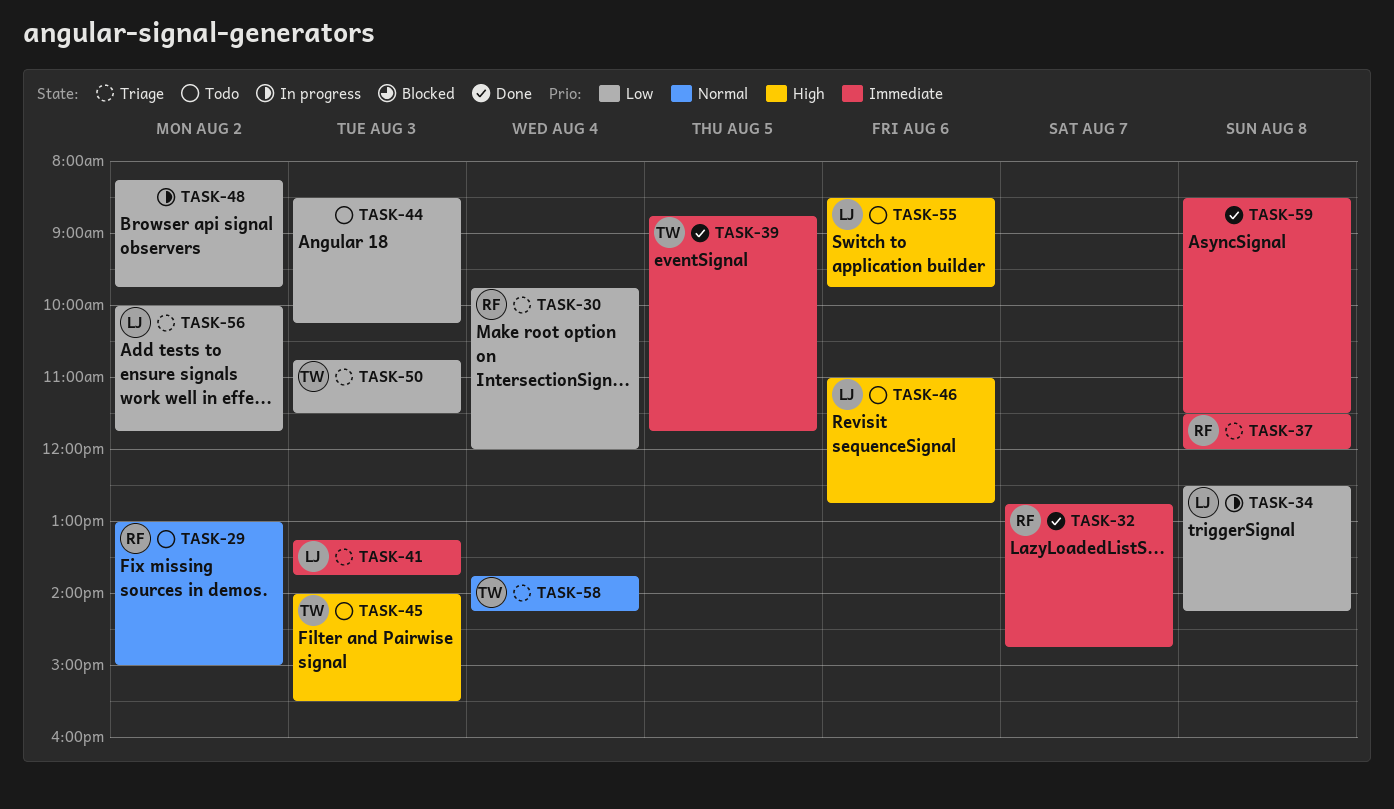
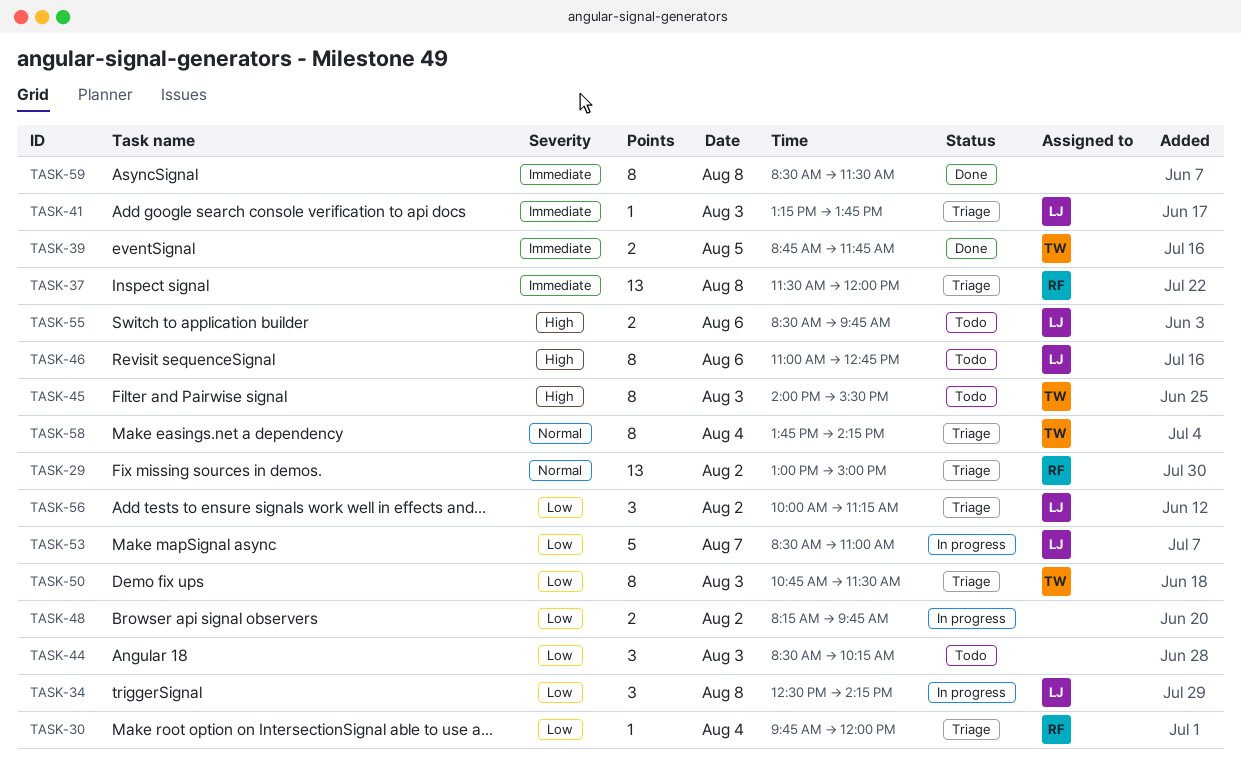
TASK-29, status: Todo -> Triage
TASK-32: present -> none
TASK-53: none -> present
TASK-56, ends: 11:45 -> 11:15

